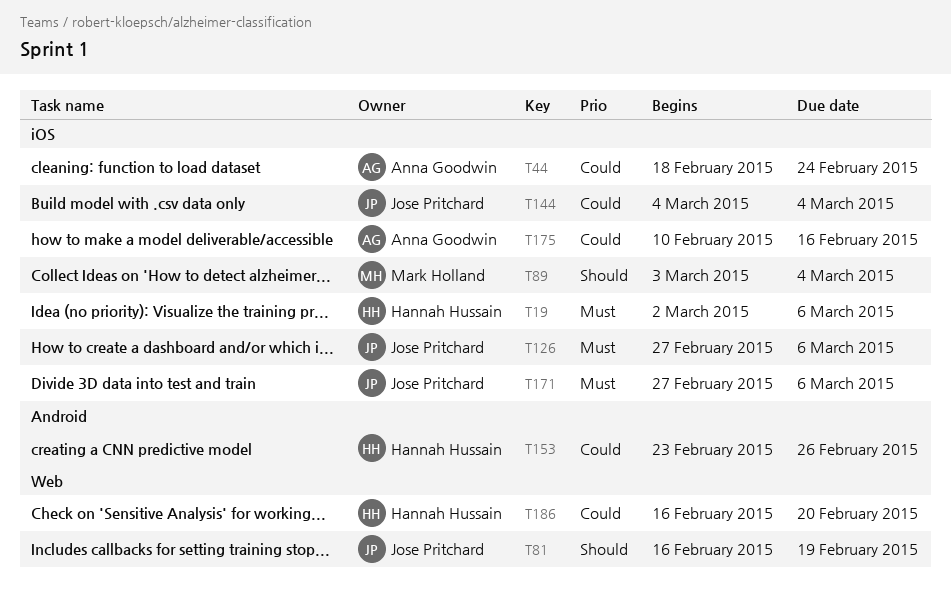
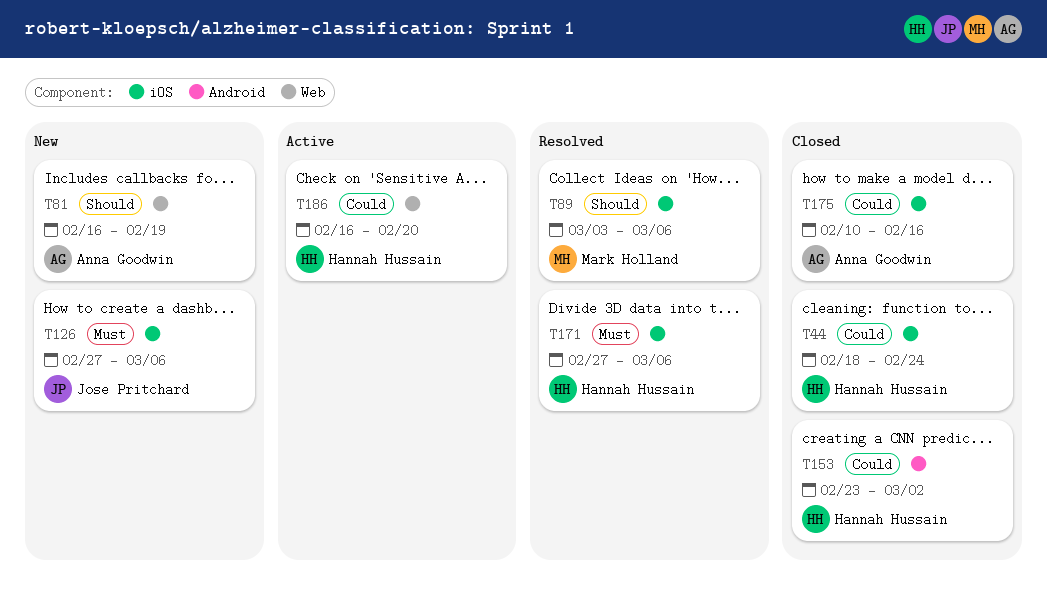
T19: present -> none
T44, owner: Anna Goodwin -> Hannah Hussain
T81, owner: Jose Pritchard -> Anna Goodwin
T89, due: Mar 4 -> Mar 6
T144: present -> none
T153, due: Feb 26 -> Mar 2
T171, owner: Jose Pritchard -> Hannah Hussain

